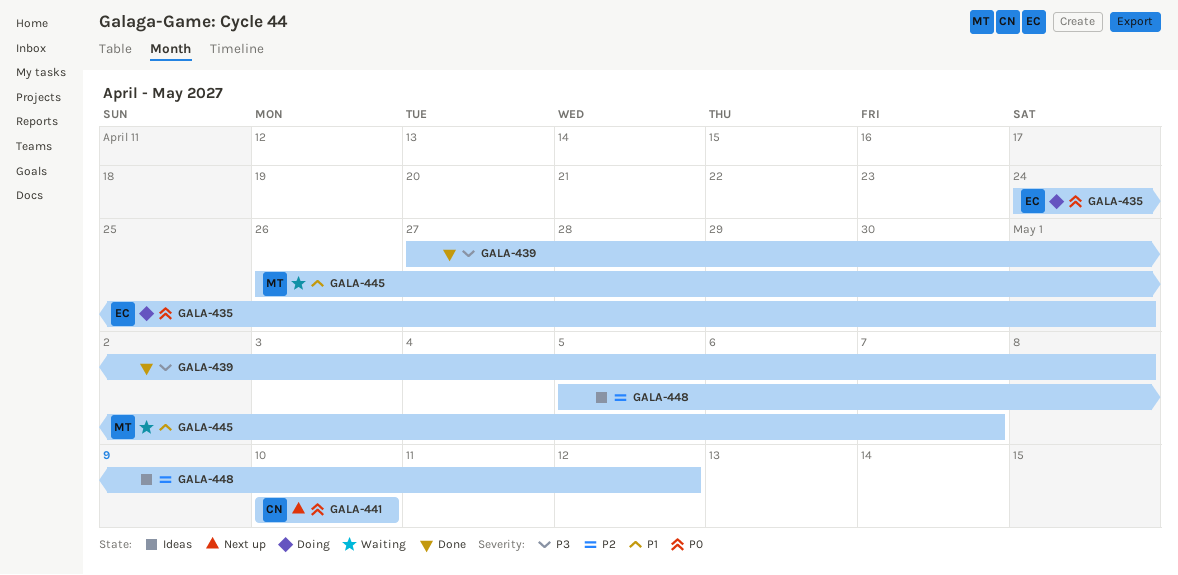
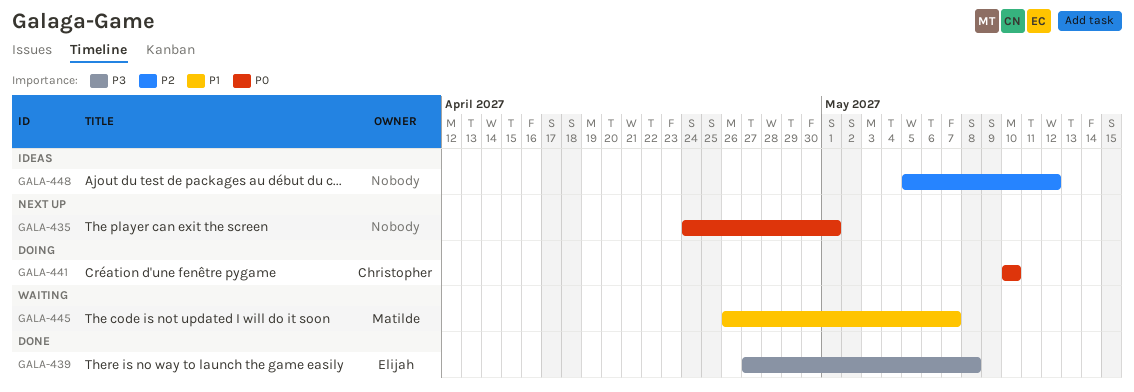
GALA-435, status: Doing -> Next up
GALA-435, owner: Elijah -> none
GALA-439, owner: none -> Elijah
GALA-441, status: Next up -> Doing

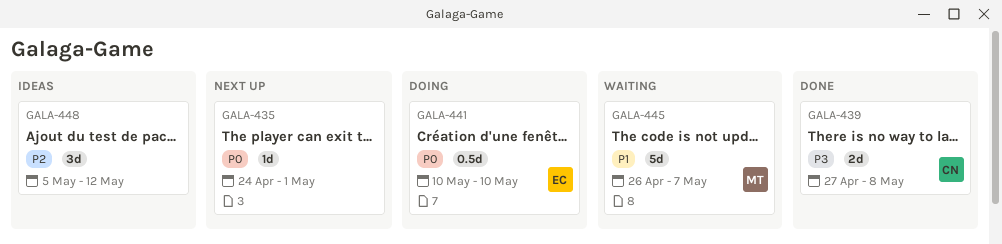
GALA-439, owner: Elijah -> Christopher
GALA-441, owner: Christopher -> Elijah

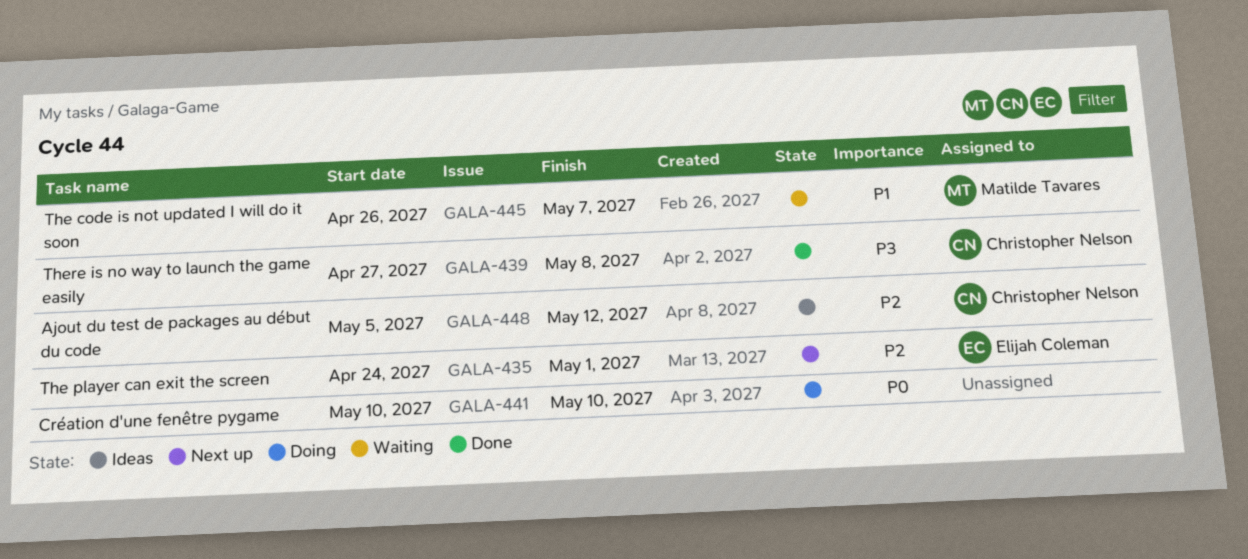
GALA-435, owner: none -> Elijah Coleman
GALA-435, priority: P0 -> P2
GALA-441, owner: Elijah Coleman -> none
GALA-448, owner: none -> Christopher Nelson

